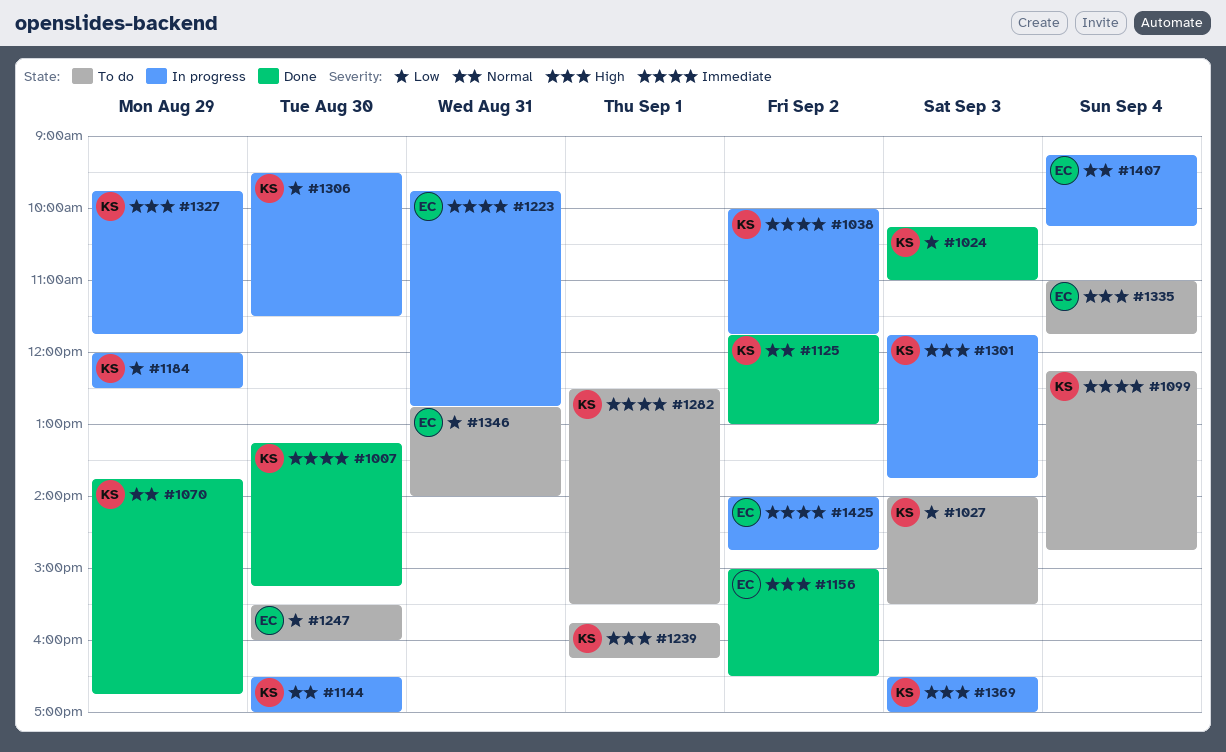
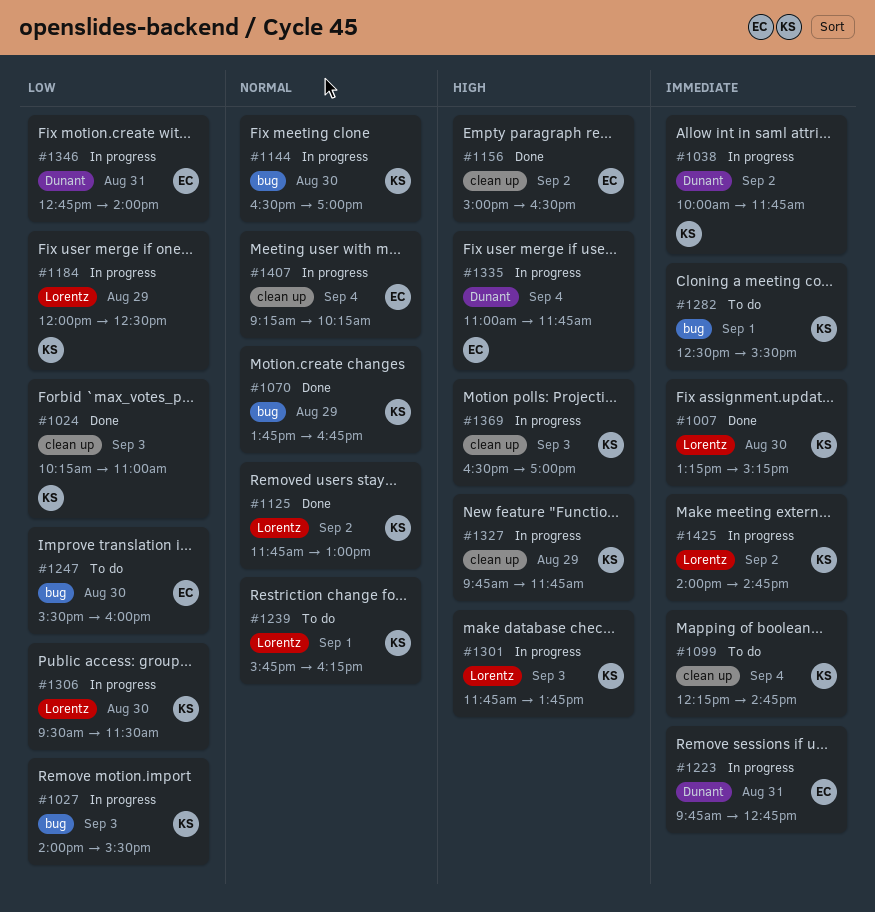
#1027, status: To do -> In progress
#1239, priority: High -> Normal
#1335, status: To do -> In progress
#1346, status: To do -> In progress
#1425, owner: EC -> KS

